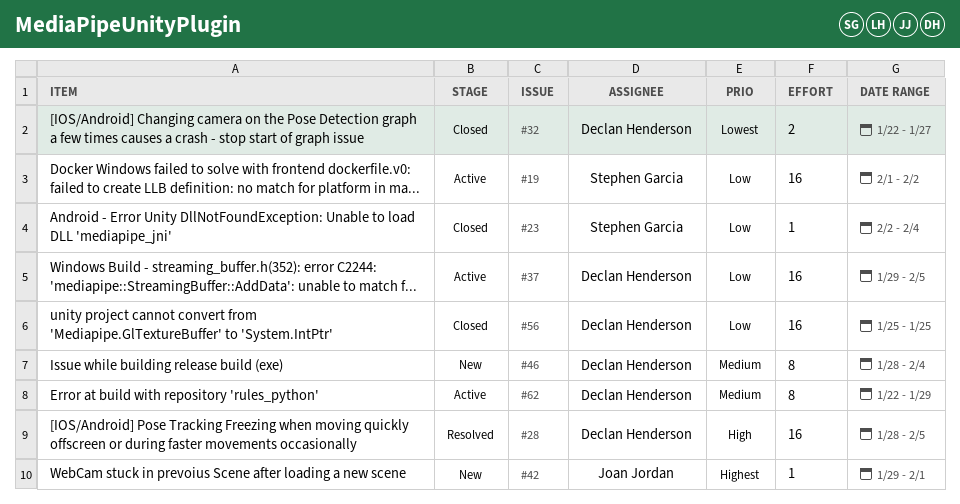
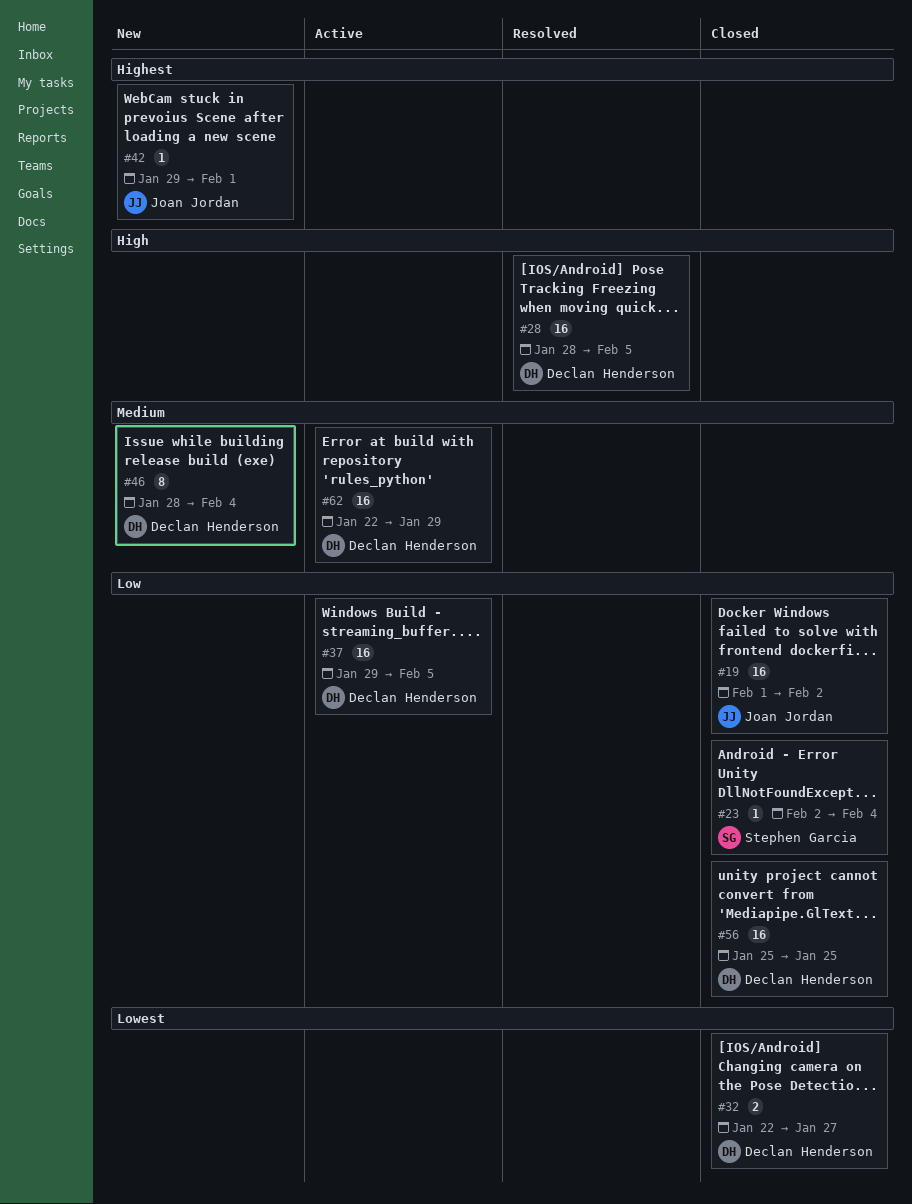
#19, status: Active -> Closed
#19, owner: Stephen Garcia -> Joan Jordan
#62, estimate: 8 -> 16

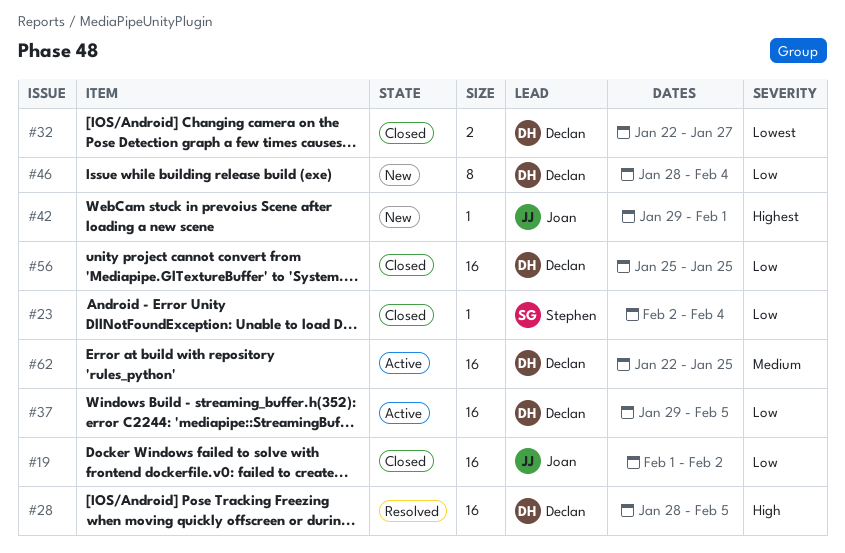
#46, priority: Medium -> Low
#62, due: Jan 29 -> Jan 25

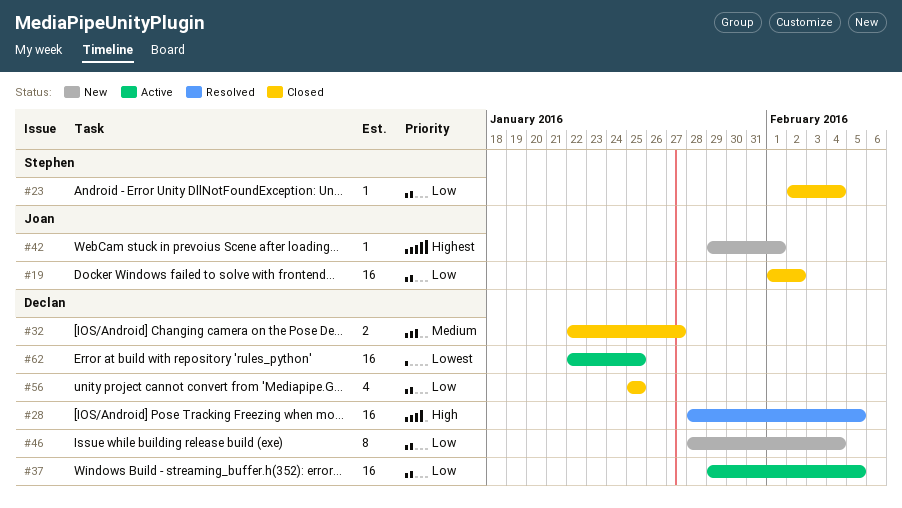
#32, priority: Lowest -> Medium
#56, estimate: 16 -> 4
#62, priority: Medium -> Lowest

